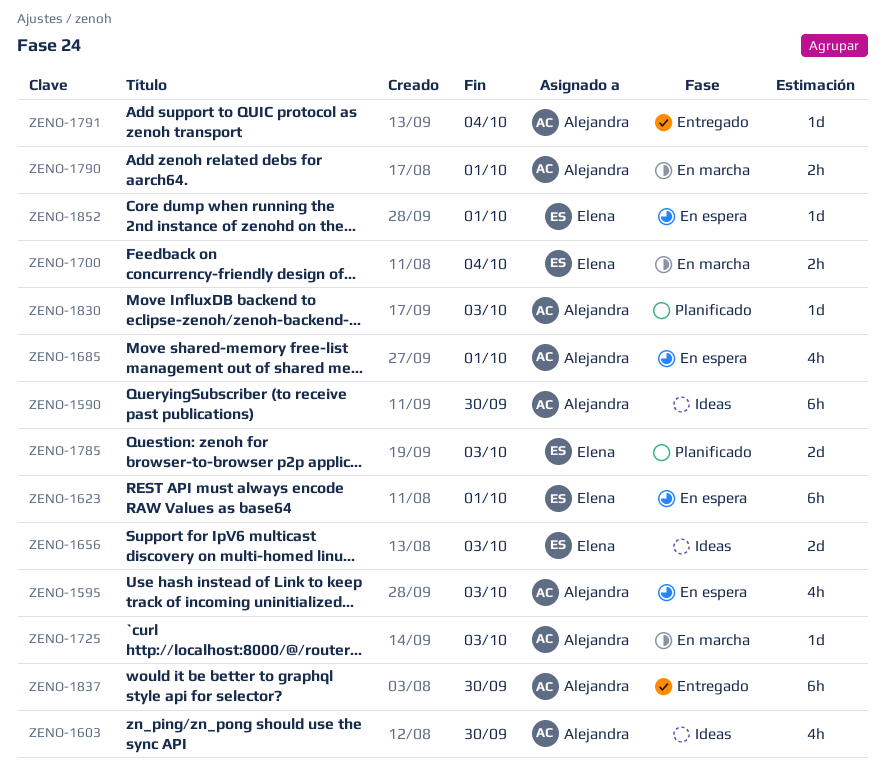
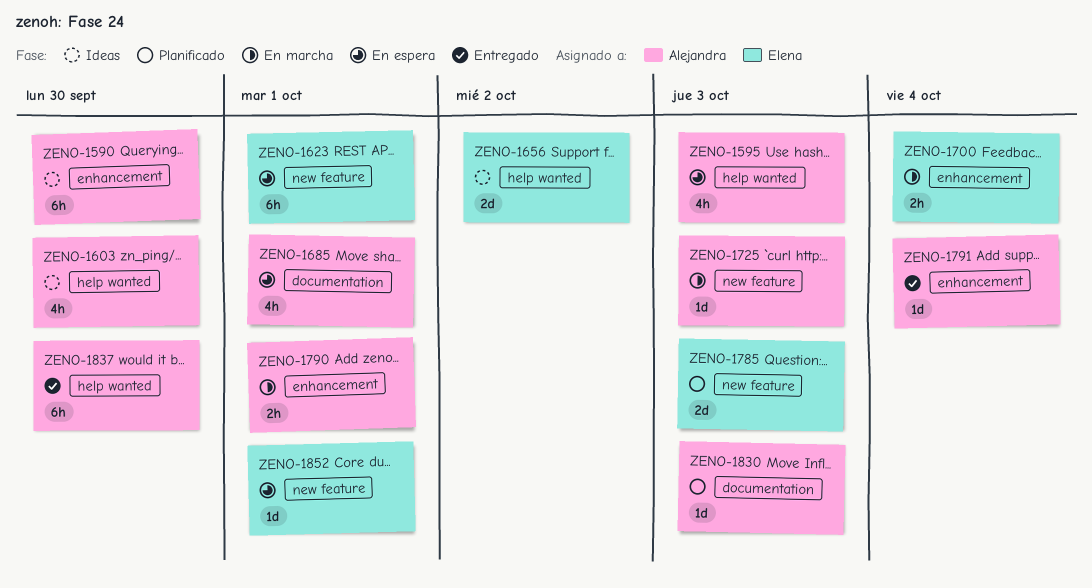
ZENO-1656, due: Oct 3 -> Oct 2

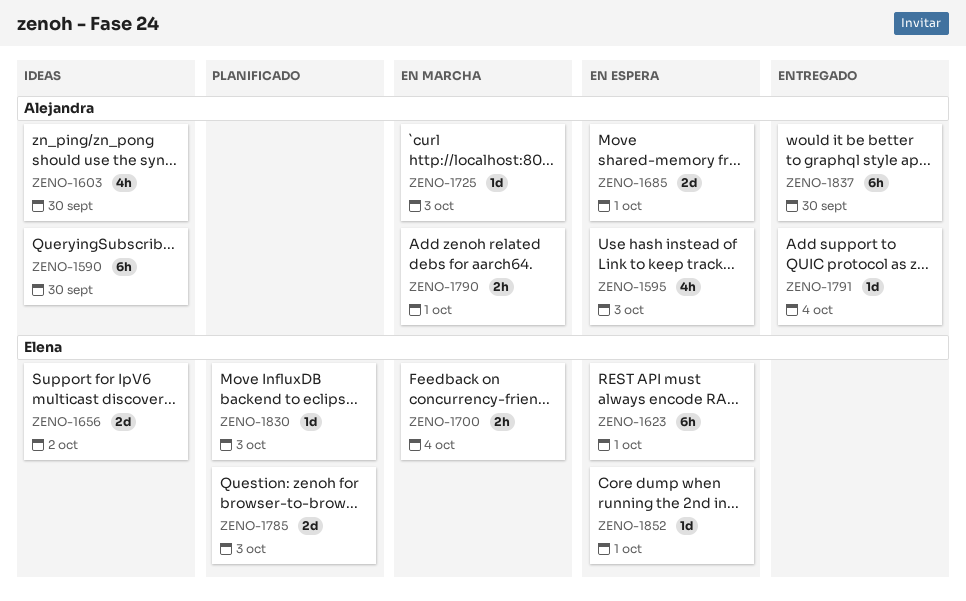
ZENO-1685, estimate: 4h -> 2d
ZENO-1830, owner: Alejandra -> Elena

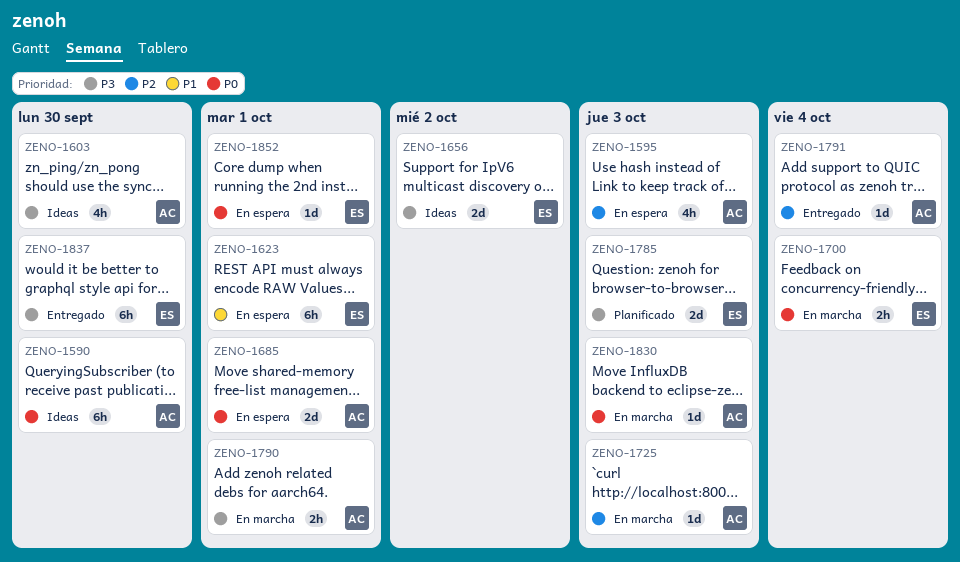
ZENO-1830, status: Planificado -> En marcha
ZENO-1830, owner: Elena -> Alejandra
ZENO-1837, owner: Alejandra -> Elena

